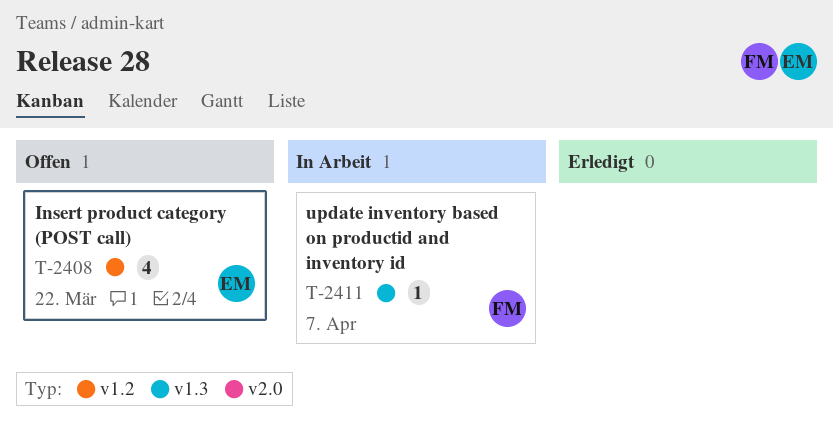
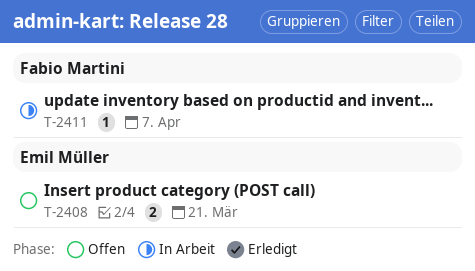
T-2408, estimate: 4 -> 2
T-2408, due: Mar 22 -> Mar 21

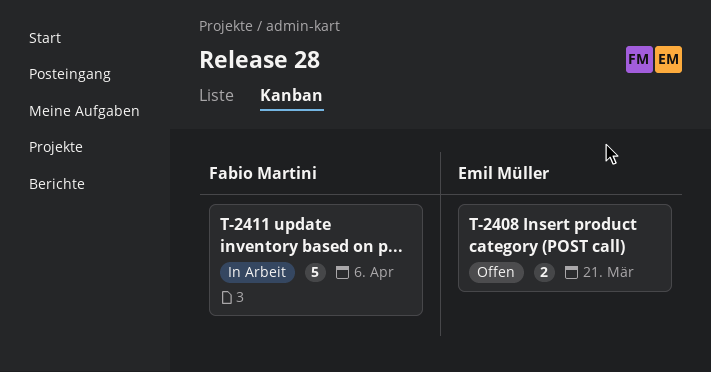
T-2411, estimate: 1 -> 5
T-2411, due: Apr 7 -> Apr 6

